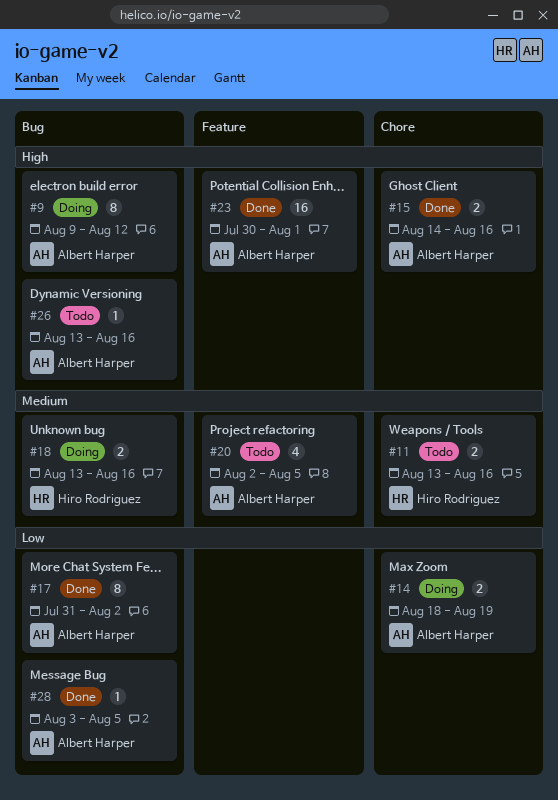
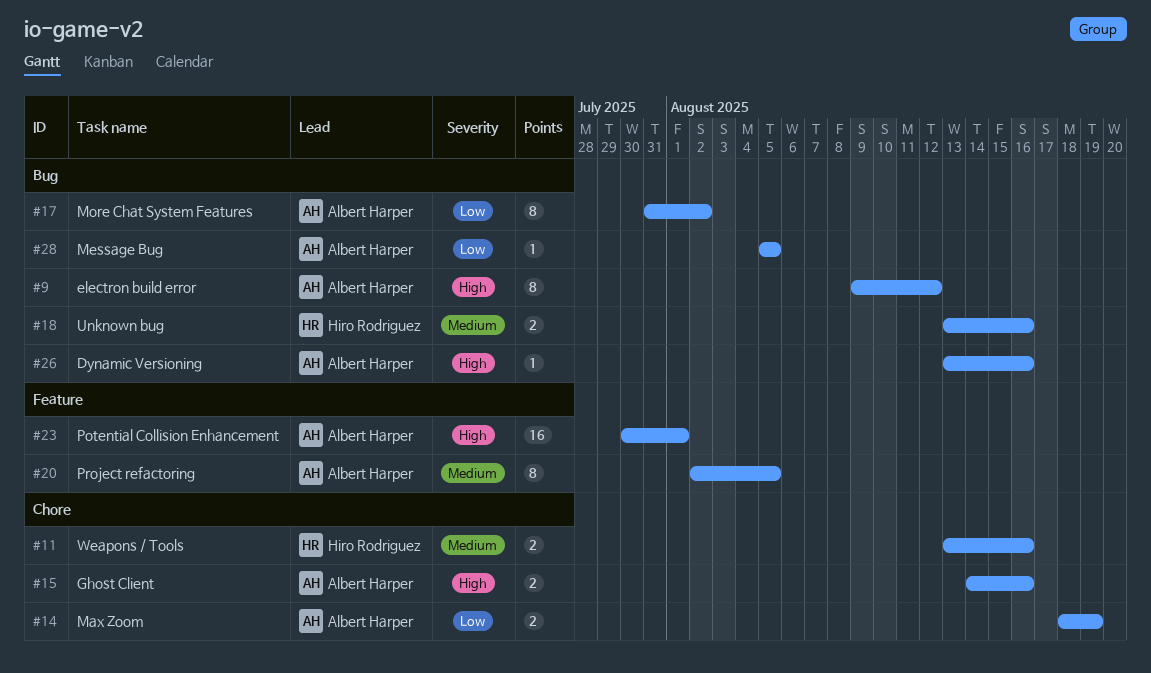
#20, estimate: 4 -> 8
#28, start: Aug 3 -> Aug 5

